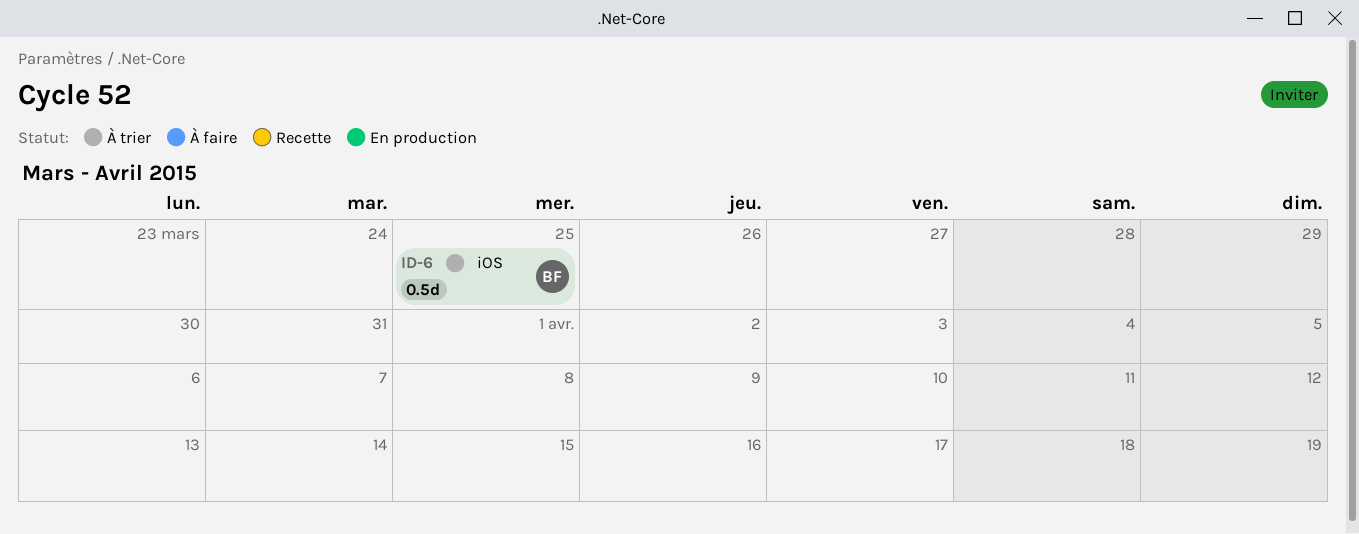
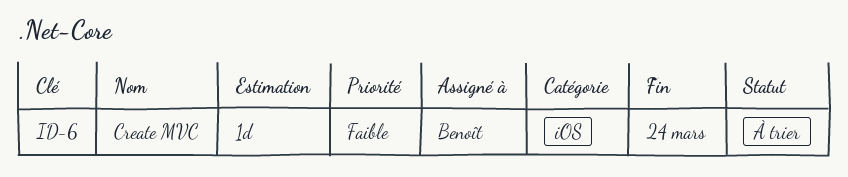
ID-6, estimate: 0.5d -> 1d
ID-6, due: Mar 25 -> Mar 24

